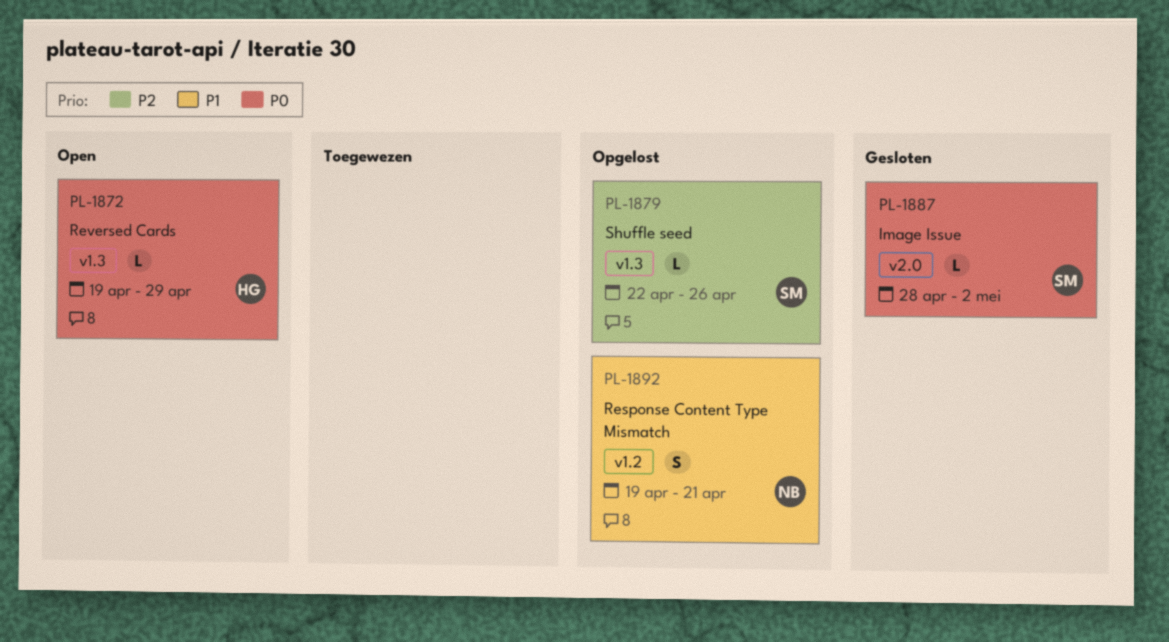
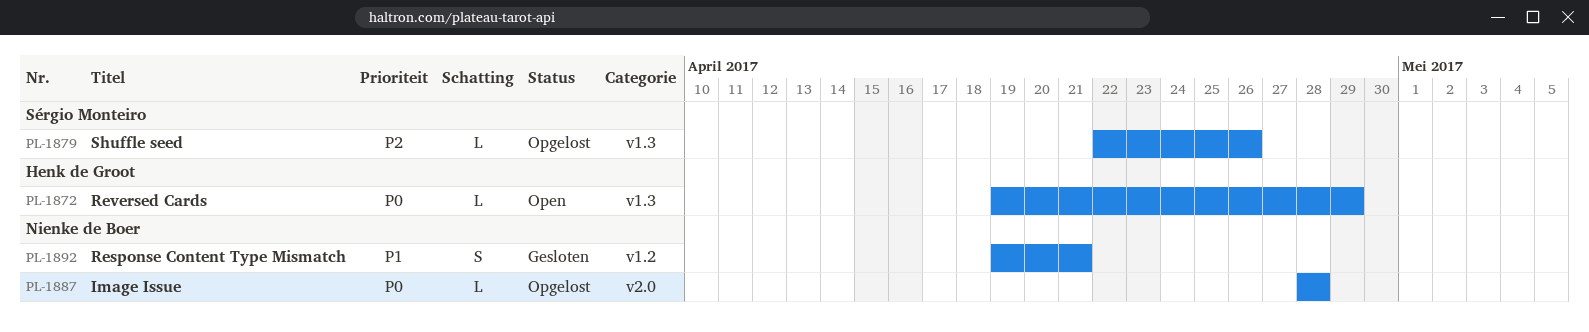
PL-1887, status: Gesloten -> Opgelost
PL-1887, owner: Sérgio Monteiro -> Nienke de Boer
PL-1887, due: May 2 -> Apr 28
PL-1892, status: Opgelost -> Gesloten

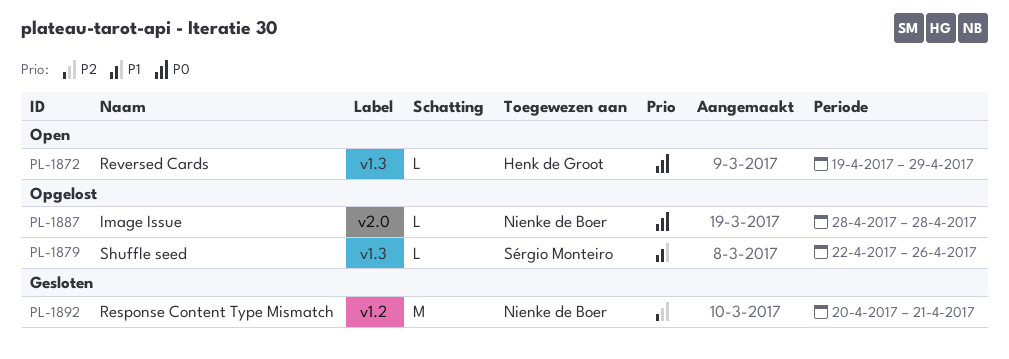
PL-1879, priority: P2 -> P1
PL-1892, priority: P1 -> P2
PL-1892, estimate: S -> M
PL-1892, start: Apr 19 -> Apr 20

